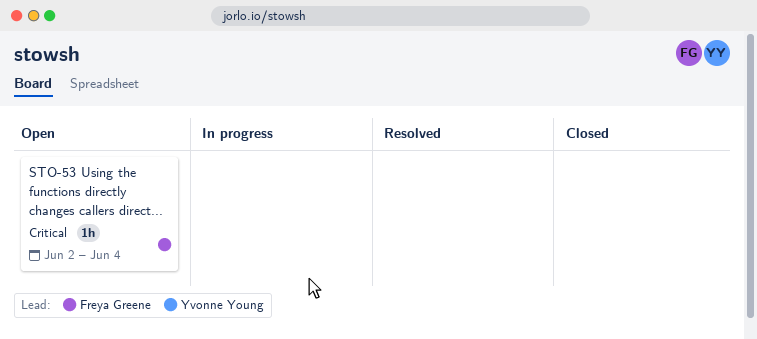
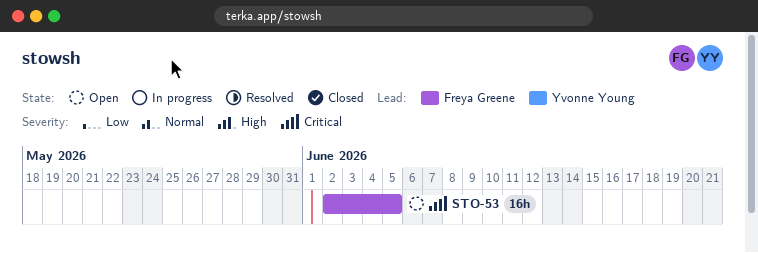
STO-53, estimate: 1h -> 16h
STO-53, due: Jun 4 -> Jun 5

